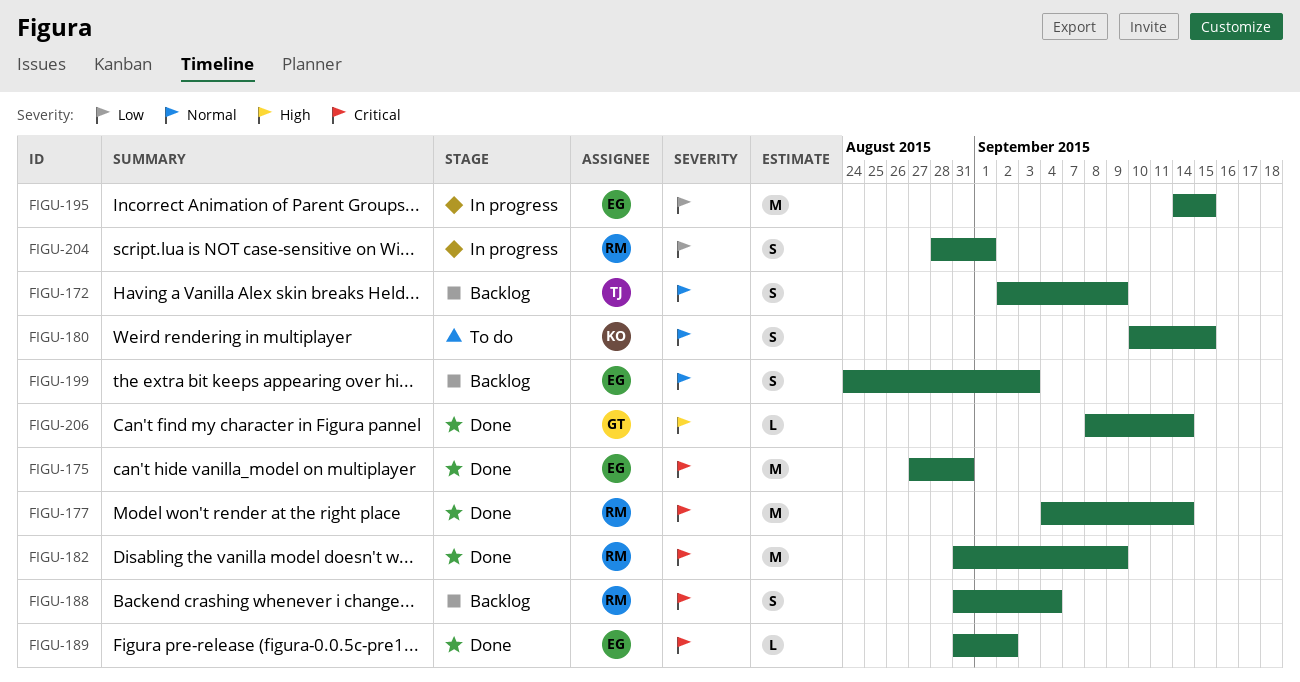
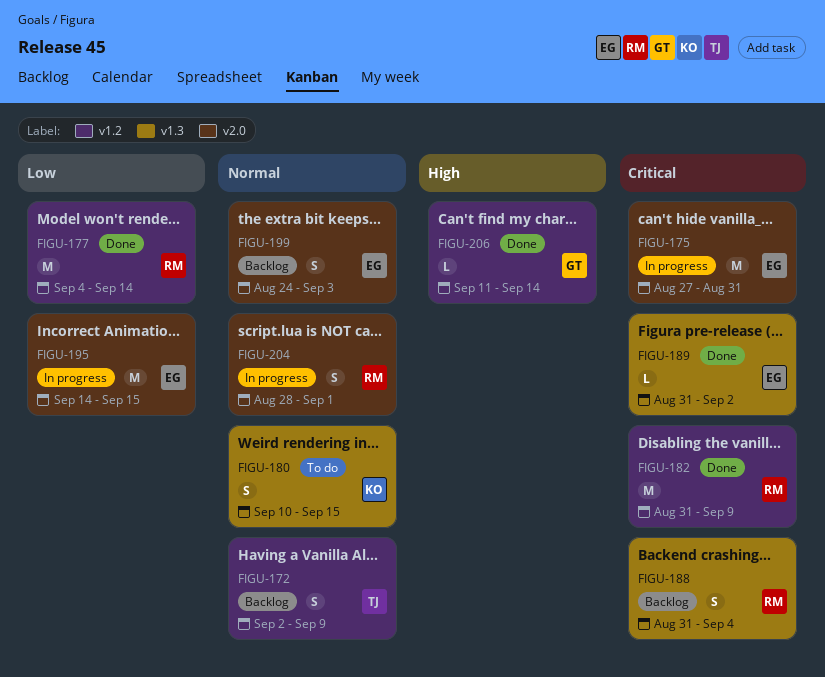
FIGU-175, status: Done -> In progress
FIGU-177, priority: Critical -> Low
FIGU-204, priority: Low -> Normal
FIGU-206, start: Sep 8 -> Sep 11

